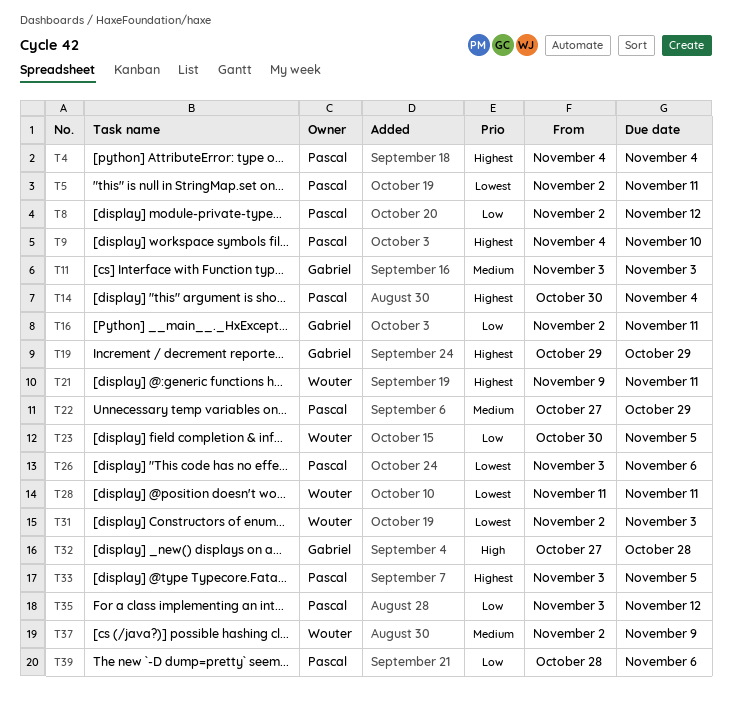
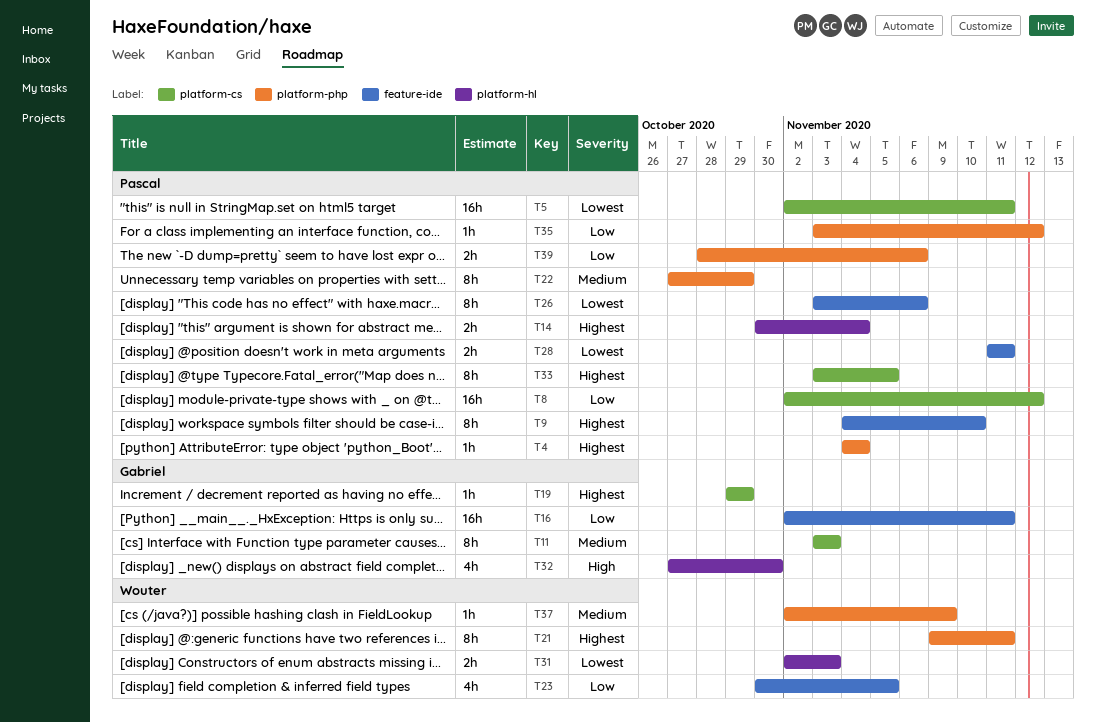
T28, owner: Wouter -> Pascal
T32, due: Oct 28 -> Oct 30

